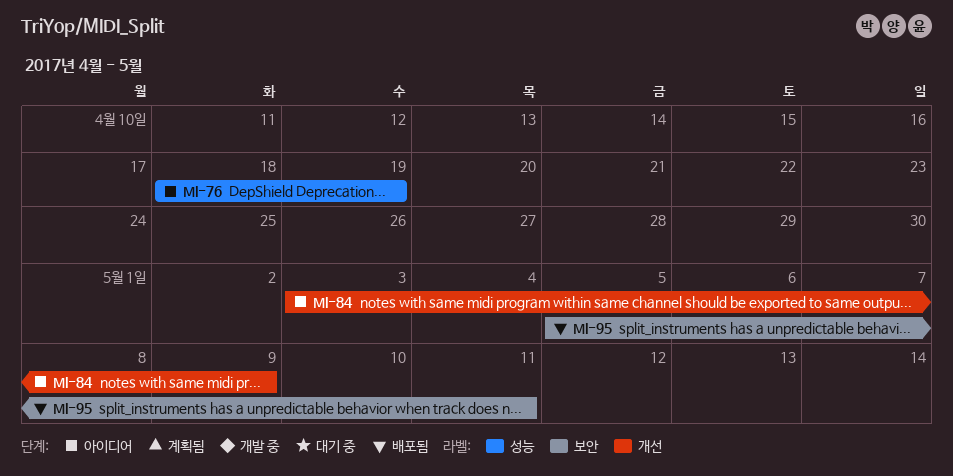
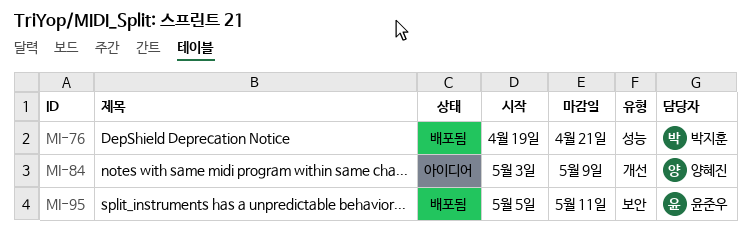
MI-76, status: 아이디어 -> 배포됨
MI-76, start: Apr 18 -> Apr 19
MI-76, due: Apr 19 -> Apr 21

